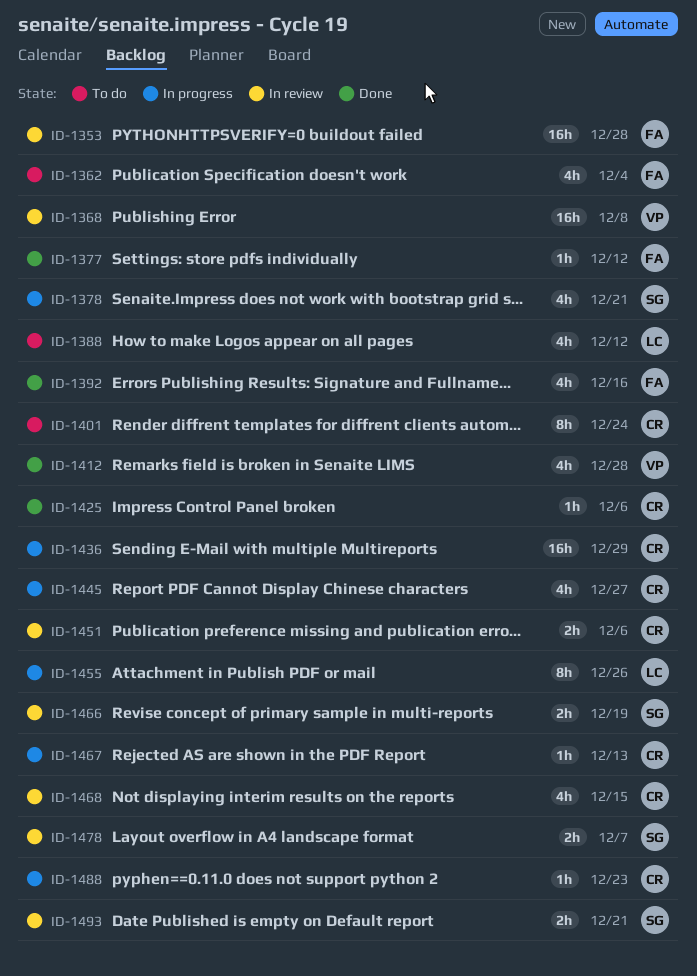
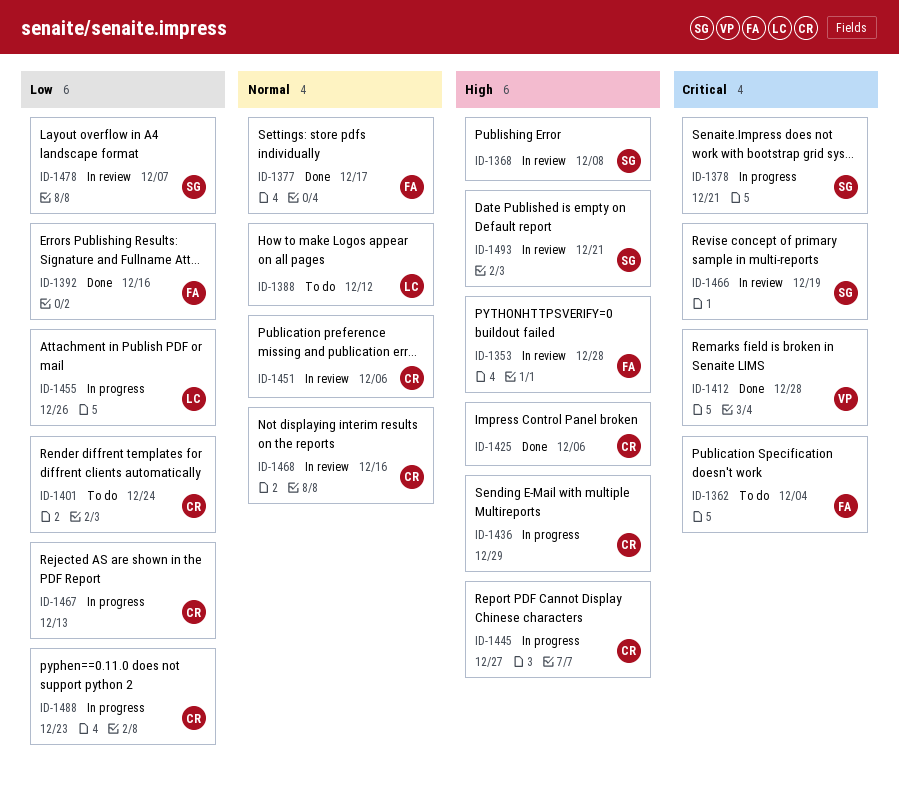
ID-1368, owner: VP -> SG
ID-1377, due: Dec 12 -> Dec 17
ID-1468, due: Dec 15 -> Dec 16

